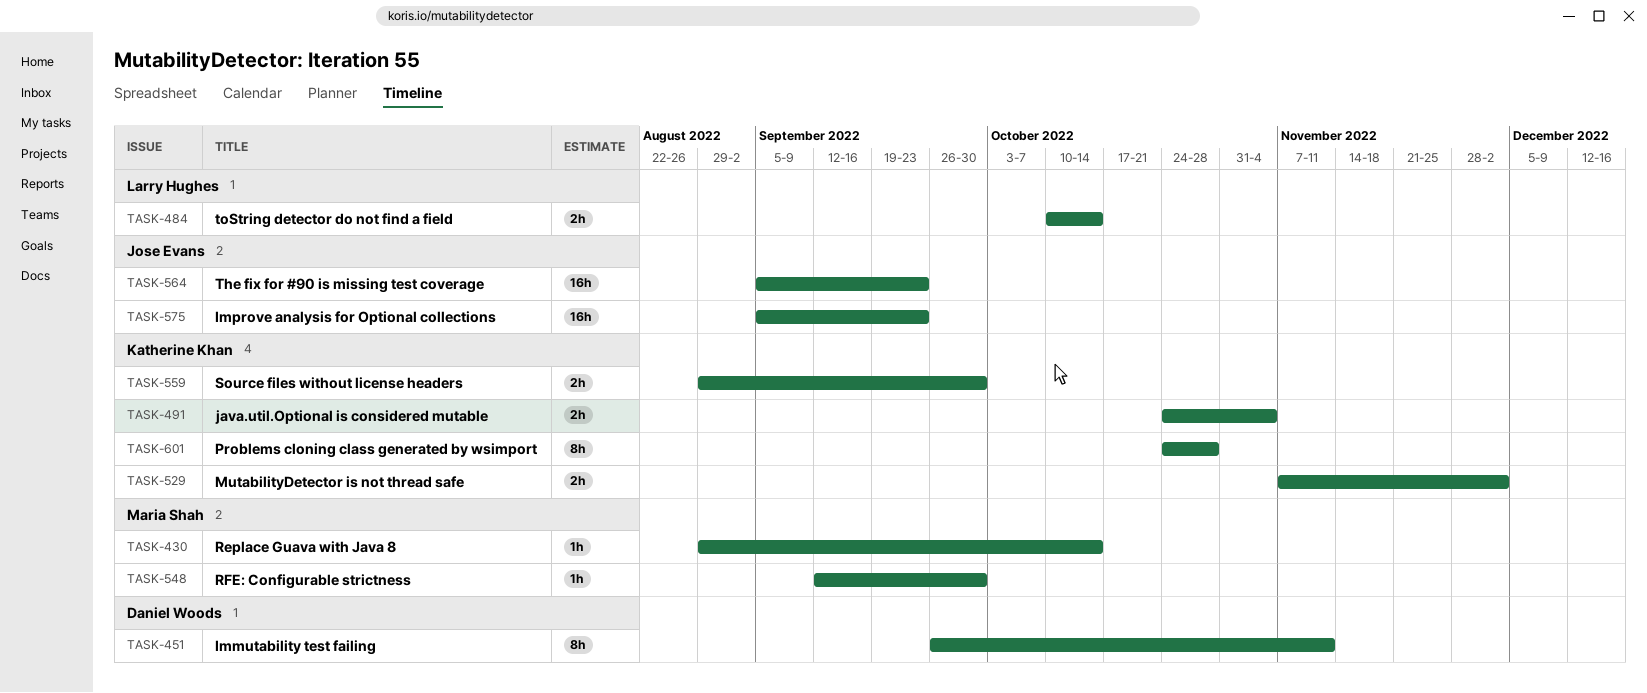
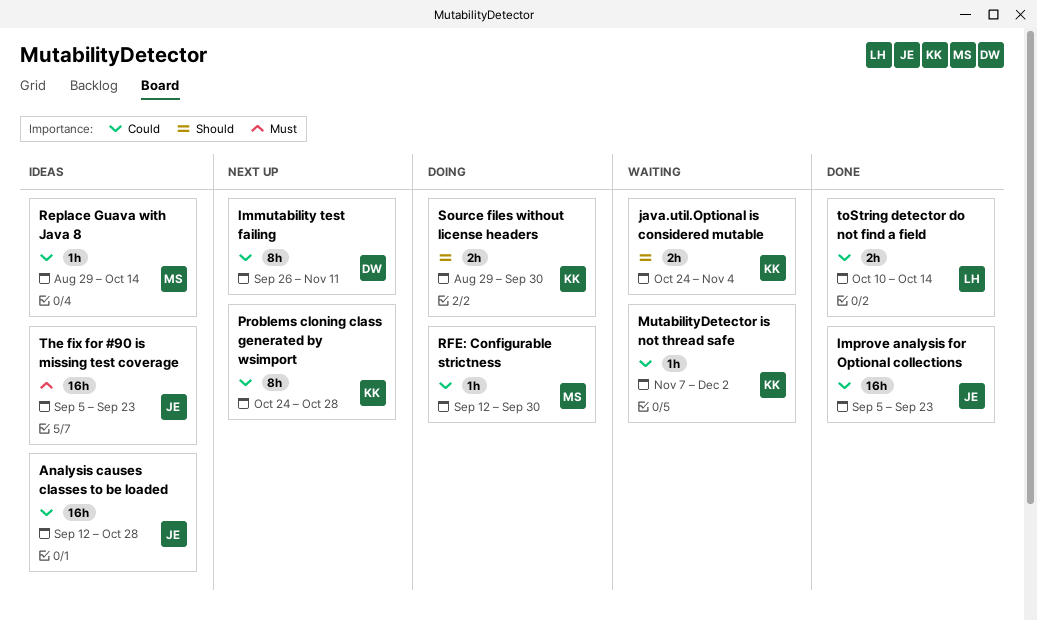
Analysis causes classes to be loaded: none -> present
MutabilityDetector is not thread safe, estimate: 2h -> 1h

